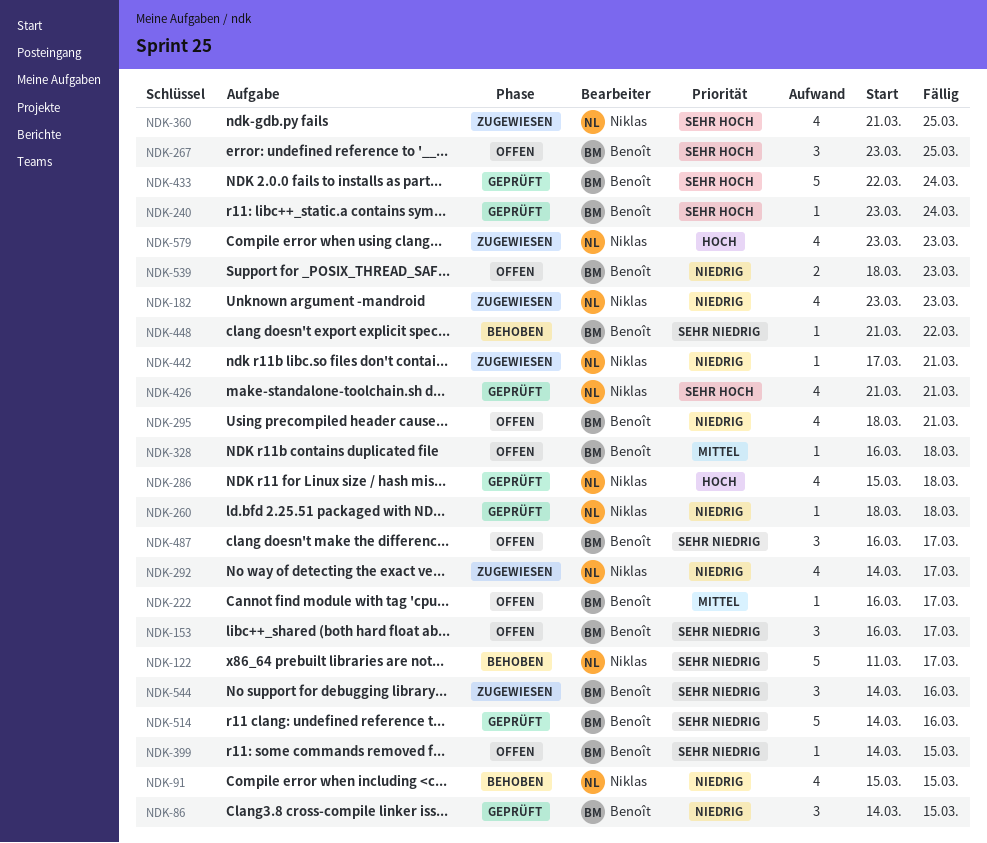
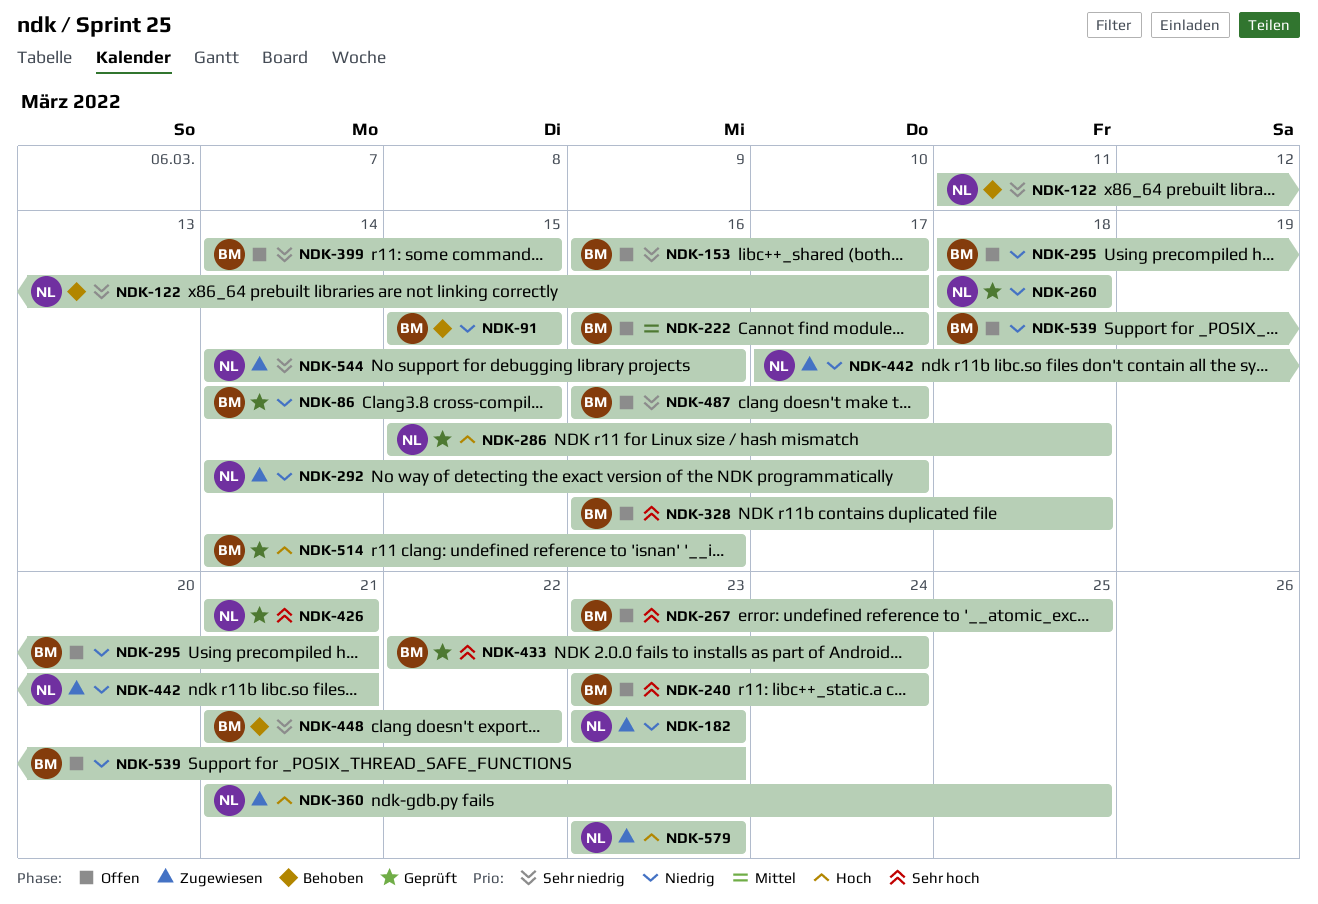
NDK-91, owner: Niklas -> Benoît
NDK-240, status: Geprüft -> Offen
NDK-328, priority: Mittel -> Sehr hoch
NDK-360, priority: Sehr hoch -> Hoch
NDK-514, priority: Sehr niedrig -> Hoch
NDK-544, owner: Benoît -> Niklas

